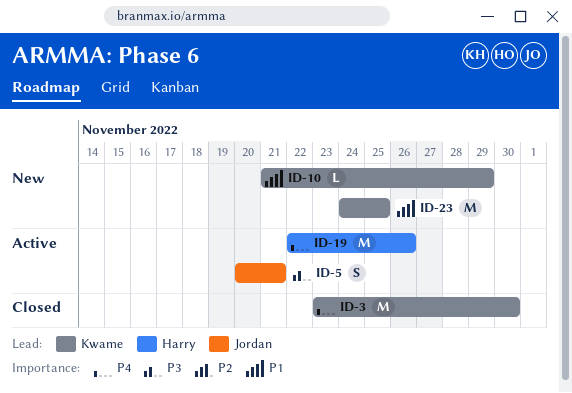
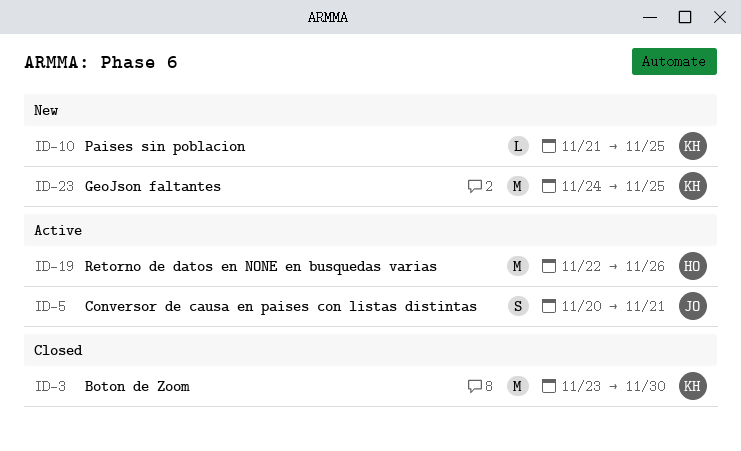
ID-10, due: Nov 29 -> Nov 25

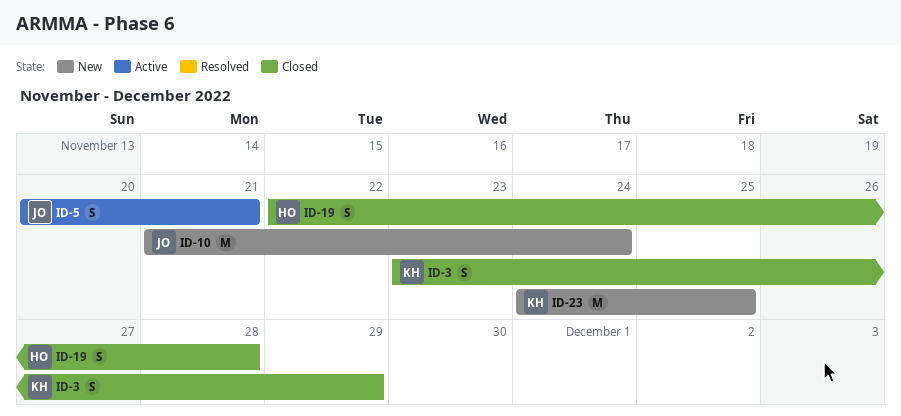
ID-3, estimate: M -> S
ID-3, due: Nov 30 -> Nov 29
ID-10, owner: KH -> JO
ID-10, estimate: L -> M
ID-10, due: Nov 25 -> Nov 24
ID-19, status: Active -> Closed
ID-19, estimate: M -> S
ID-19, due: Nov 26 -> Nov 28

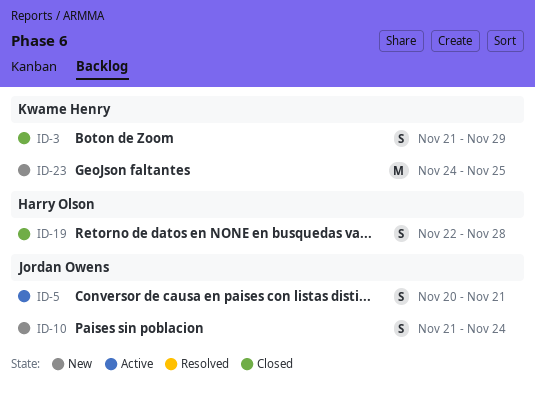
ID-3, start: Nov 23 -> Nov 21
ID-10, estimate: M -> S

